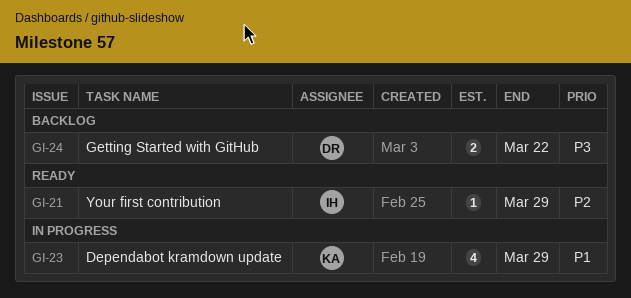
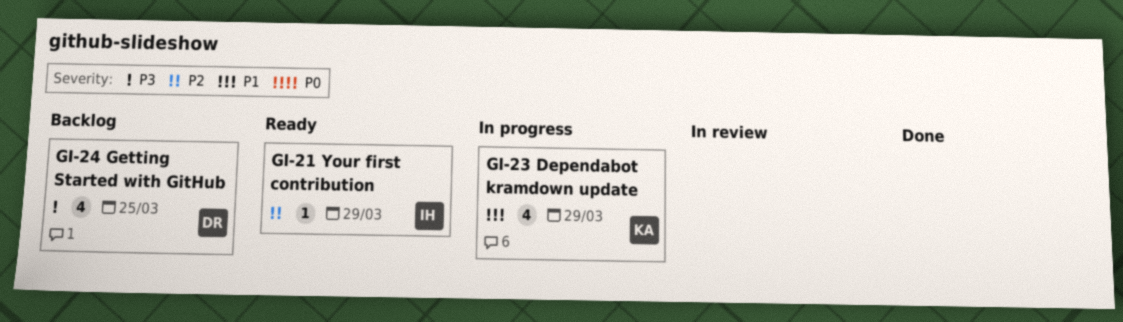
GI-24, estimate: 2 -> 4
GI-24, due: Mar 22 -> Mar 25

